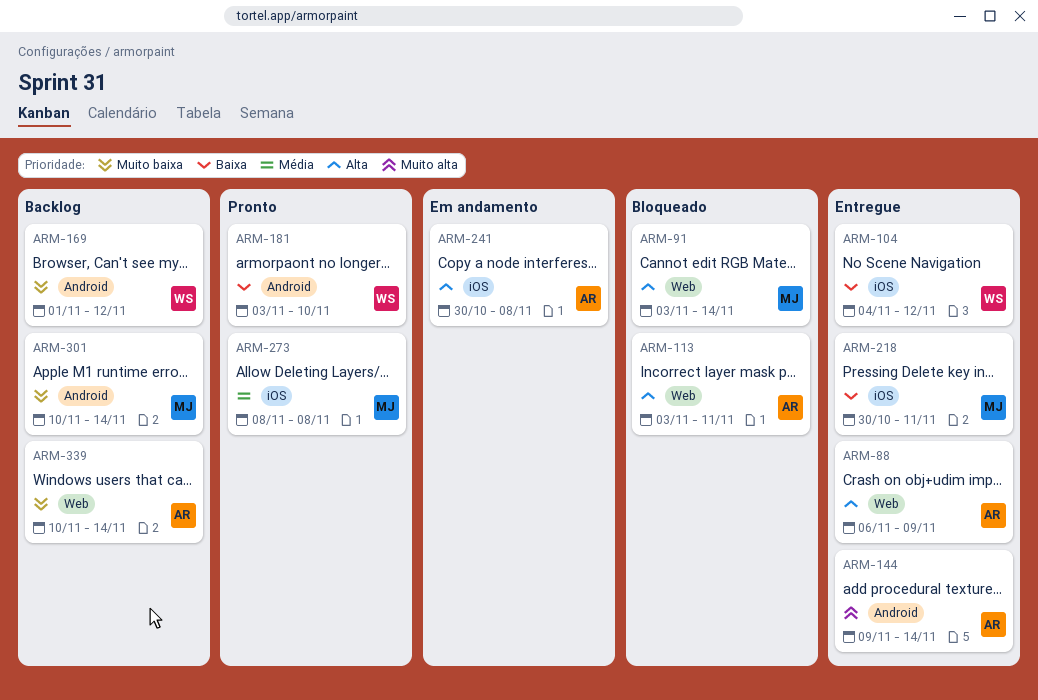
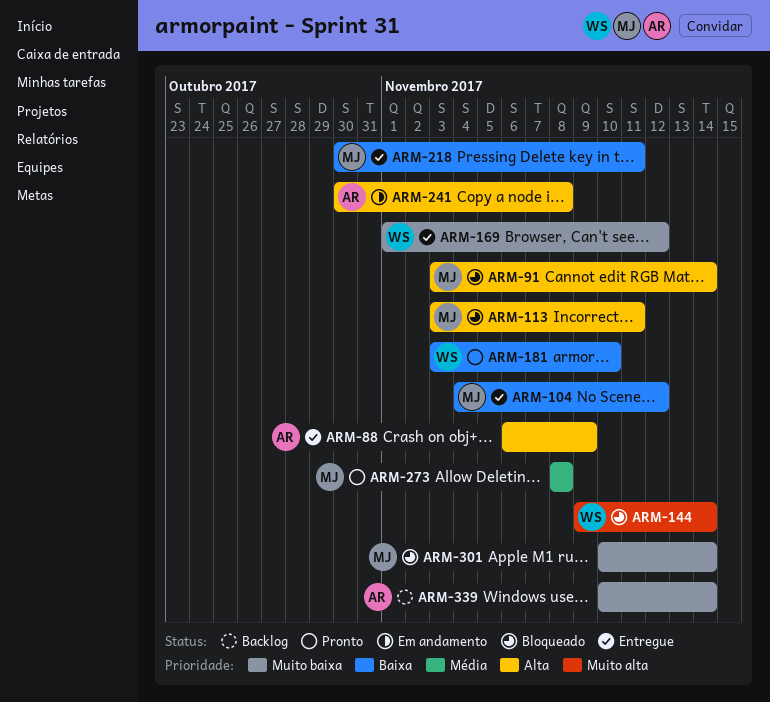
ARM-104, owner: WS -> MJ
ARM-113, owner: AR -> MJ
ARM-144, status: Entregue -> Bloqueado
ARM-144, owner: AR -> WS
ARM-169, status: Backlog -> Entregue
ARM-301, status: Backlog -> Bloqueado

